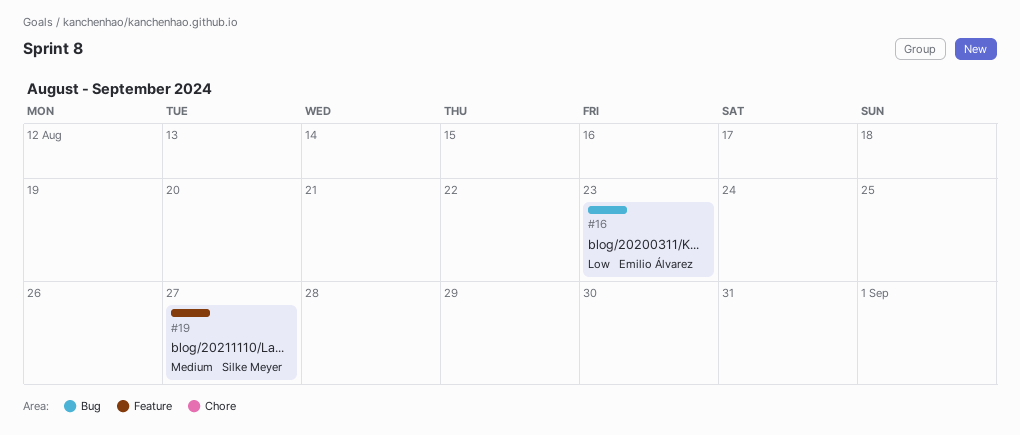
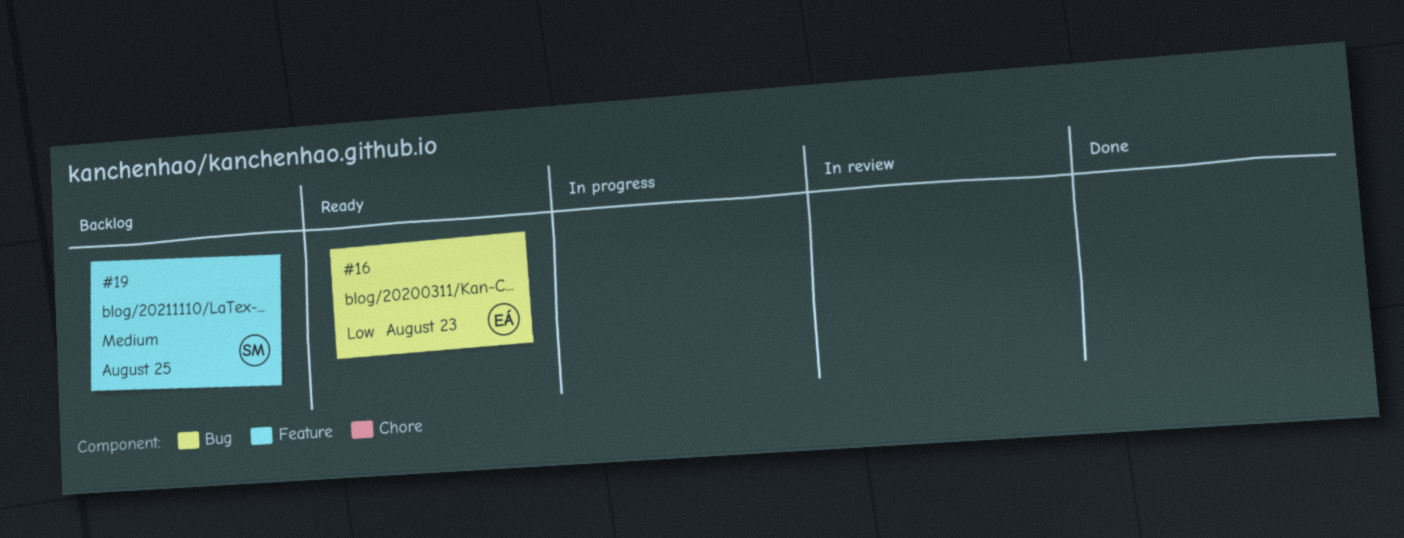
#19, due: Aug 27 -> Aug 25

